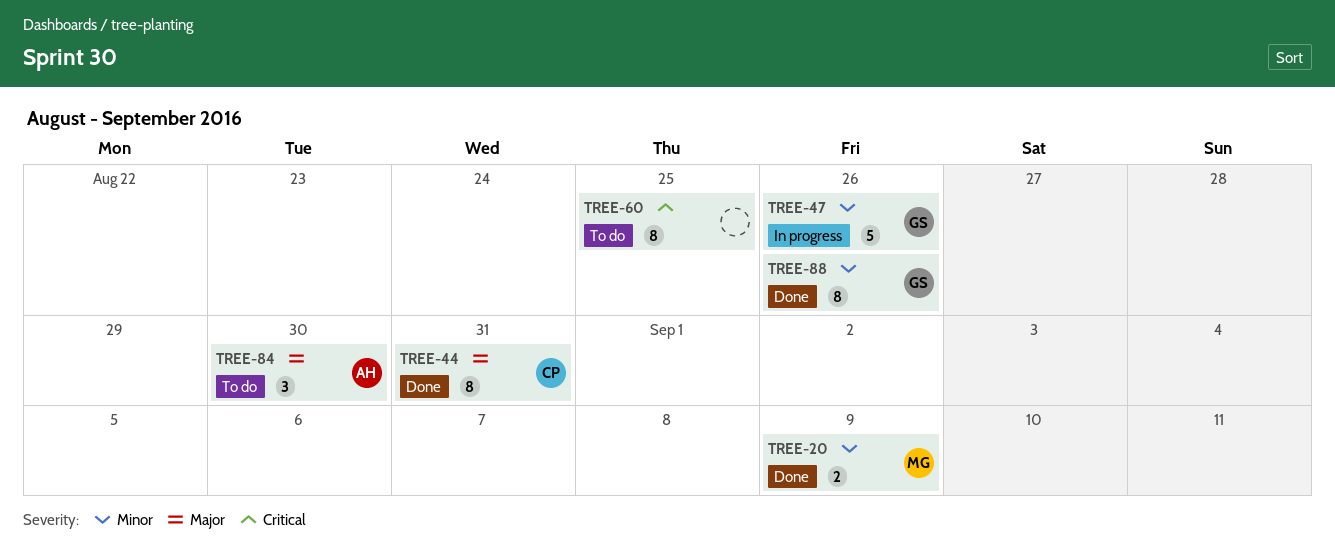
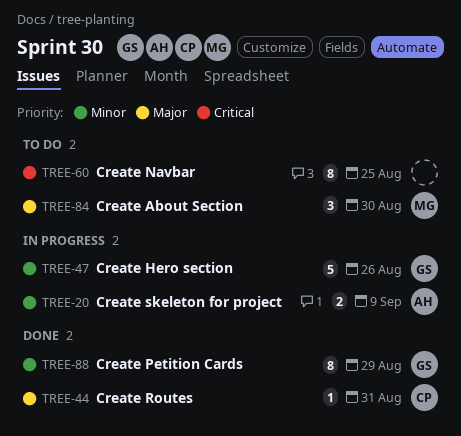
TREE-20, status: Done -> In progress
TREE-20, owner: MG -> AH
TREE-44, estimate: 8 -> 1
TREE-84, owner: AH -> MG
TREE-88, due: Aug 26 -> Aug 29

